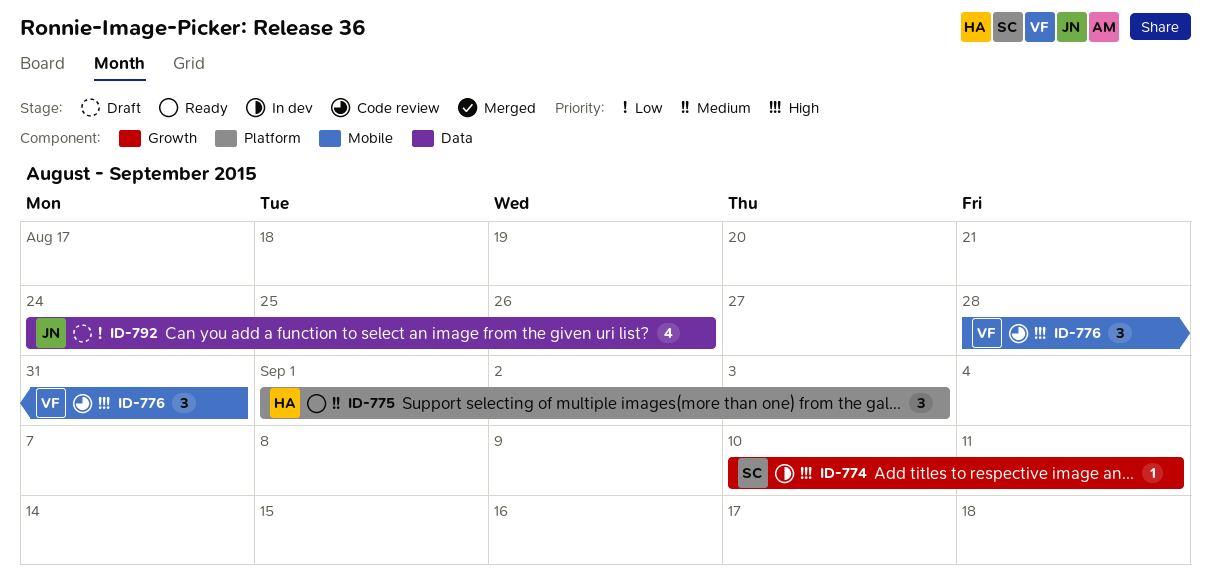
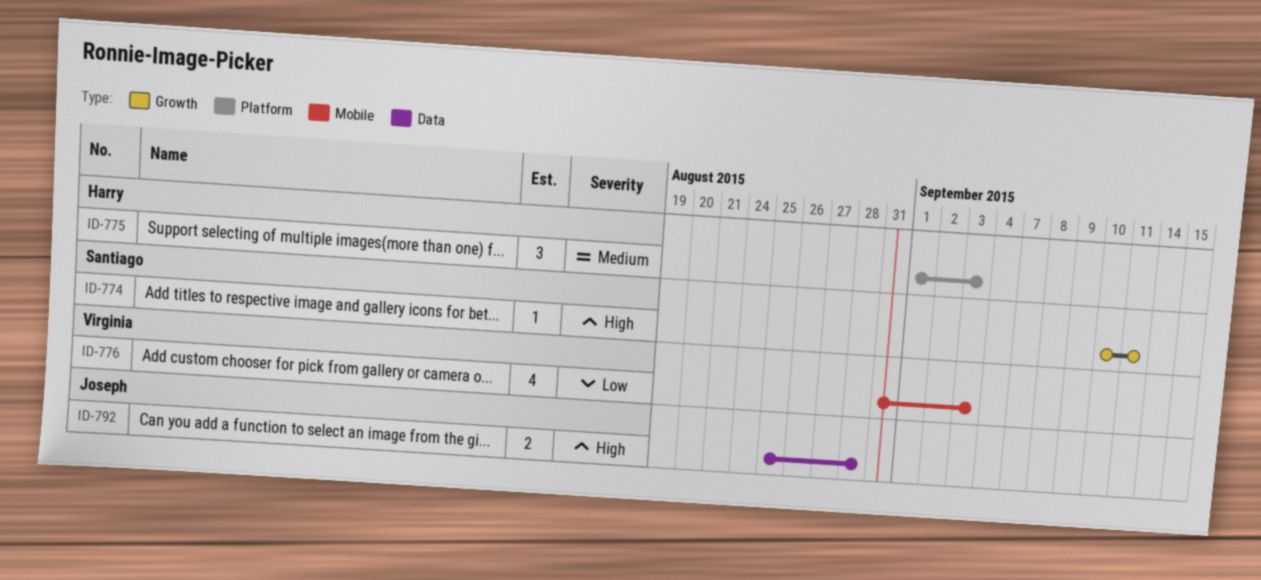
ID-776, priority: High -> Low
ID-776, estimate: 3 -> 4
ID-776, start: Aug 28 -> Aug 31
ID-776, due: Aug 31 -> Sep 3
ID-792, priority: Low -> High
ID-792, estimate: 4 -> 2
ID-792, start: Aug 24 -> Aug 25
ID-792, due: Aug 26 -> Aug 28

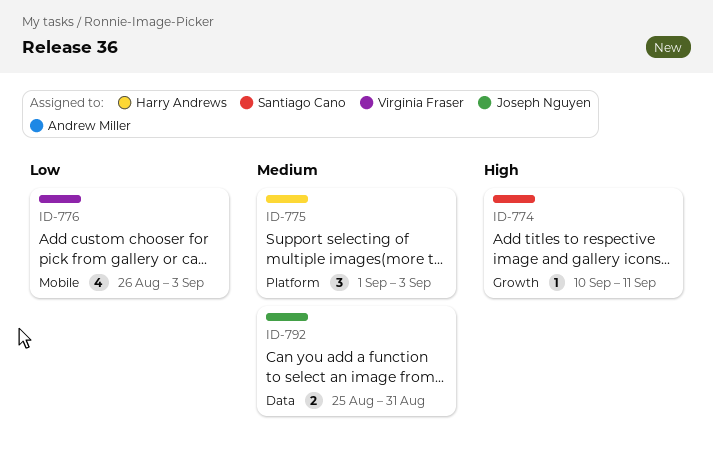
ID-776, start: Aug 31 -> Aug 26
ID-792, priority: High -> Medium
ID-792, due: Aug 28 -> Aug 31

